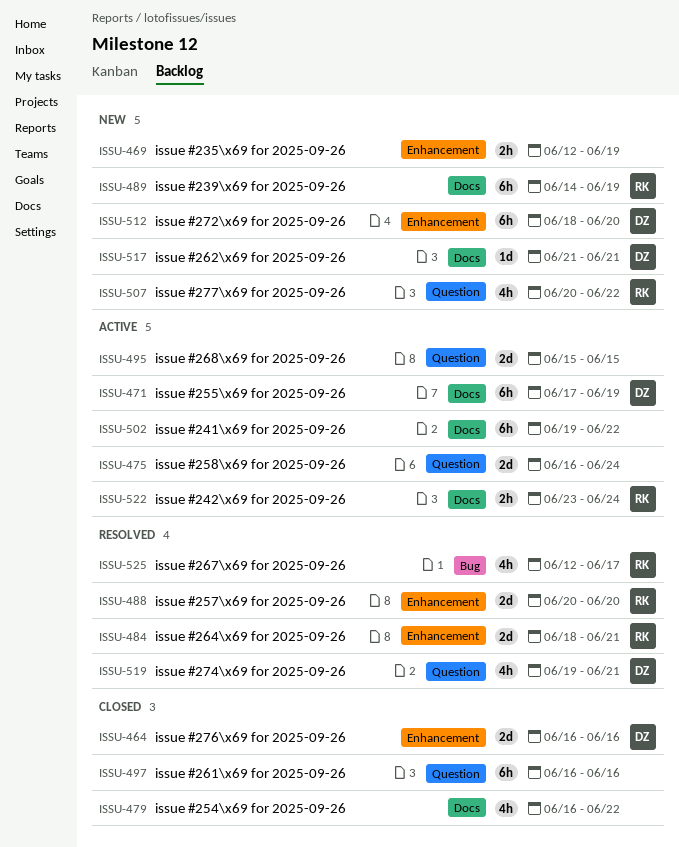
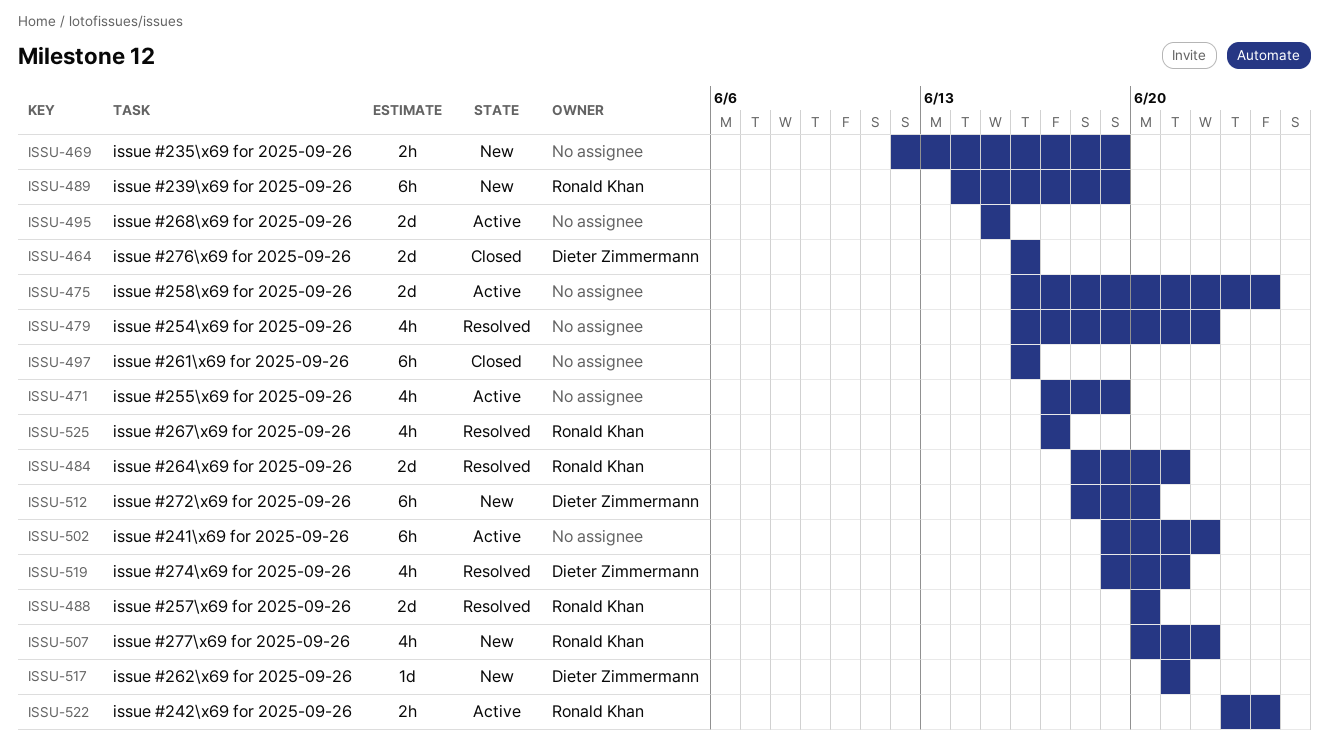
ISSU-471, owner: Dieter Zimmermann -> none
ISSU-471, estimate: 6h -> 4h
ISSU-479, status: Closed -> Resolved
ISSU-525, start: Jun 12 -> Jun 17

